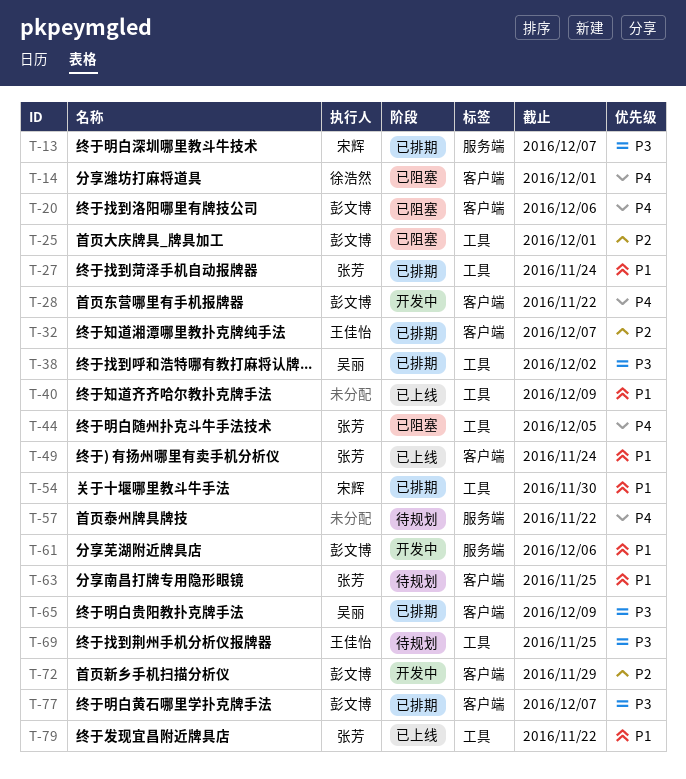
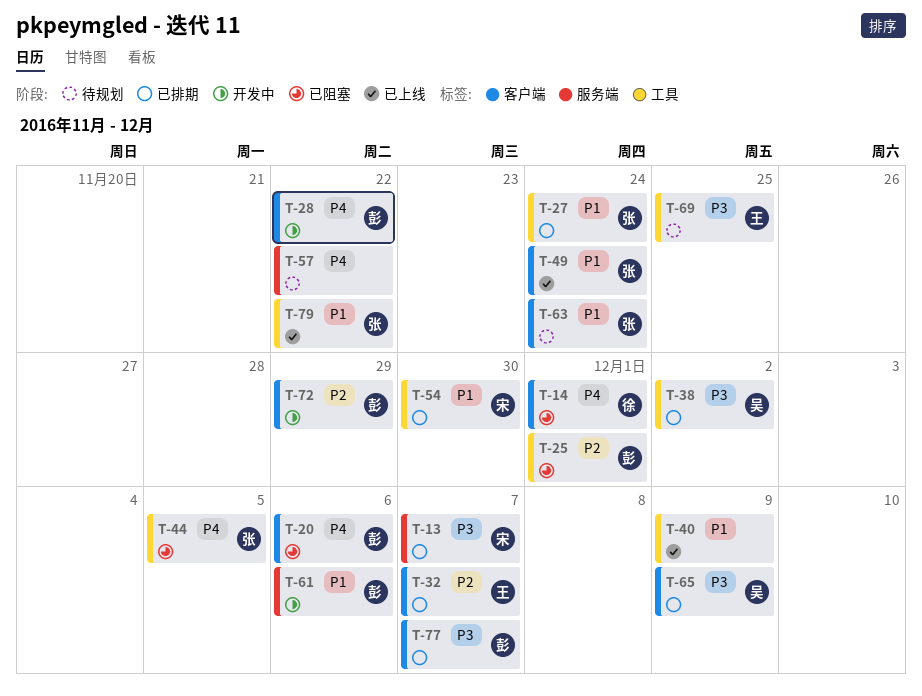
T-63, due: Nov 25 -> Nov 24

